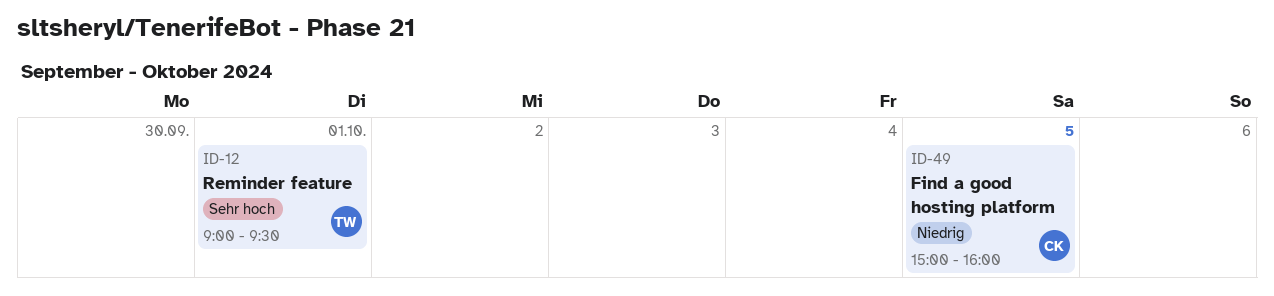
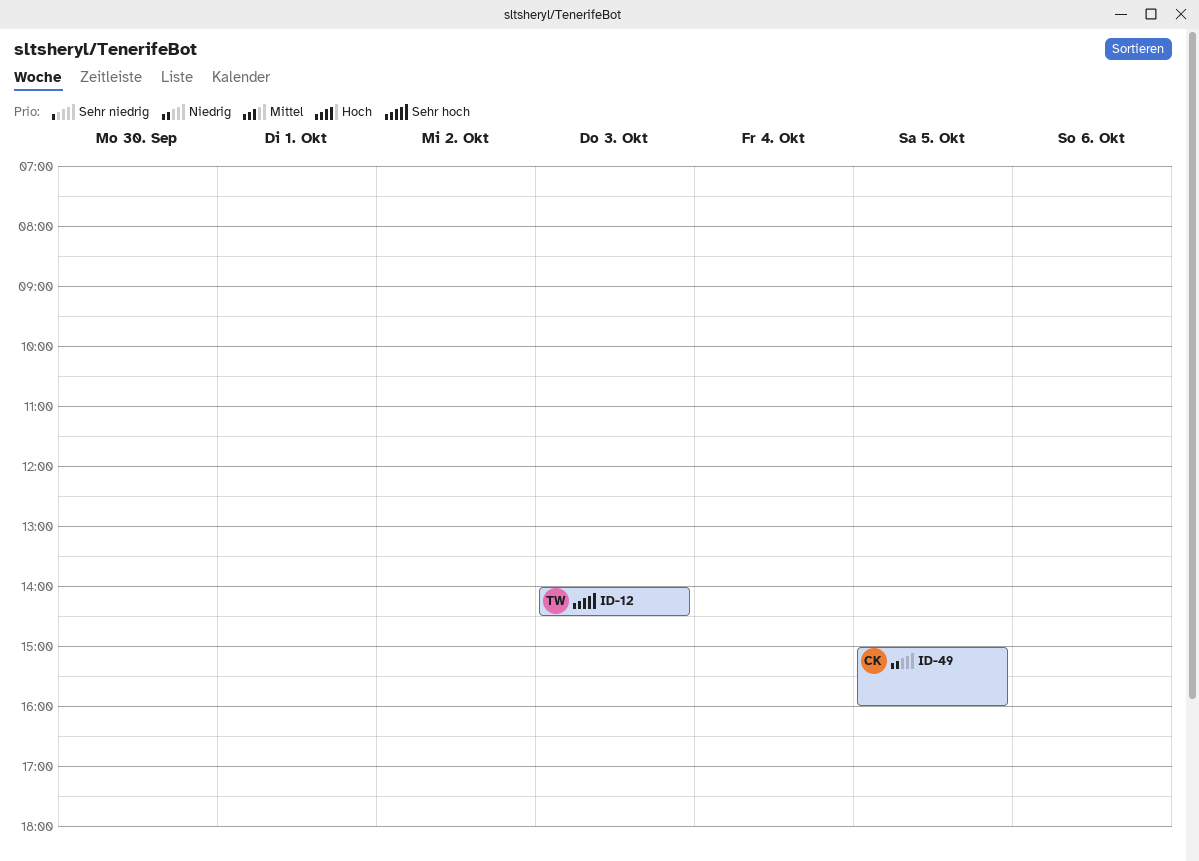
ID-12, day: Oct 1 -> Oct 3
ID-12, begins: 09:00 -> 14:00
ID-12, ends: 09:30 -> 14:30

